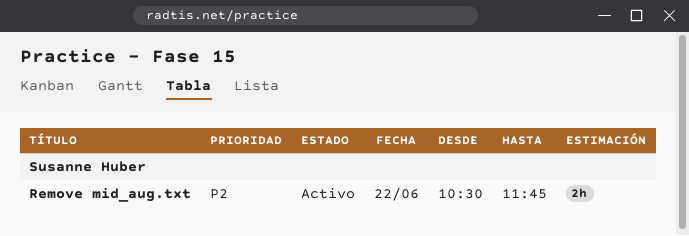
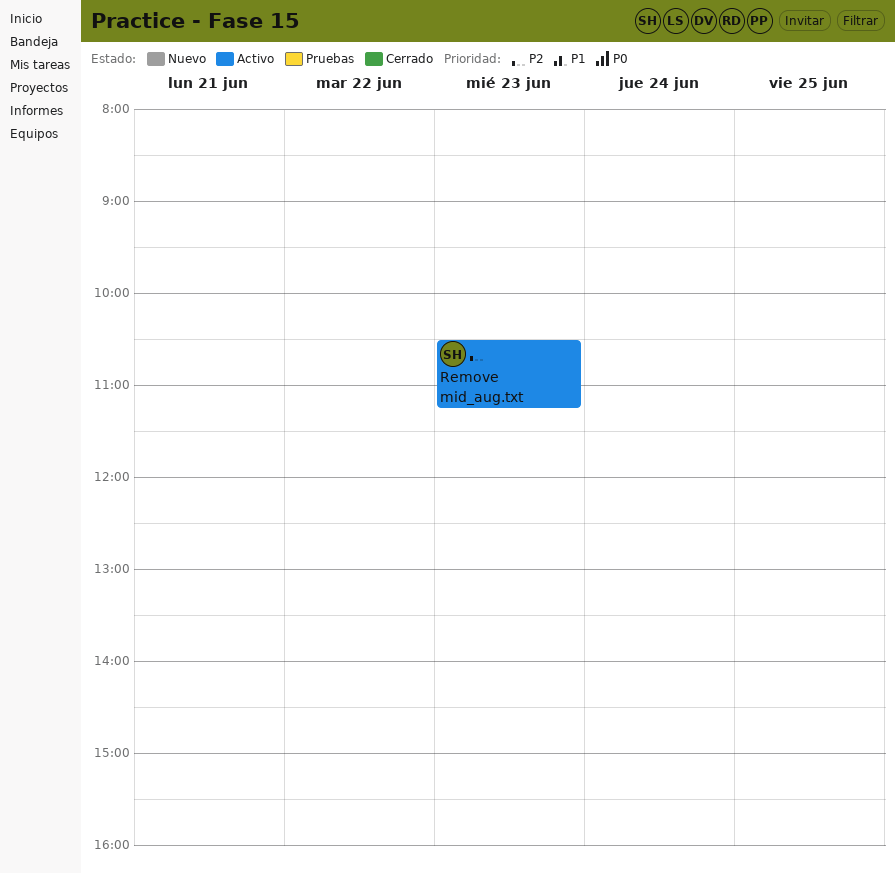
Remove mid_aug.txt, day: Jun 22 -> Jun 23
Remove mid_aug.txt, ends: 11:45 -> 11:15

